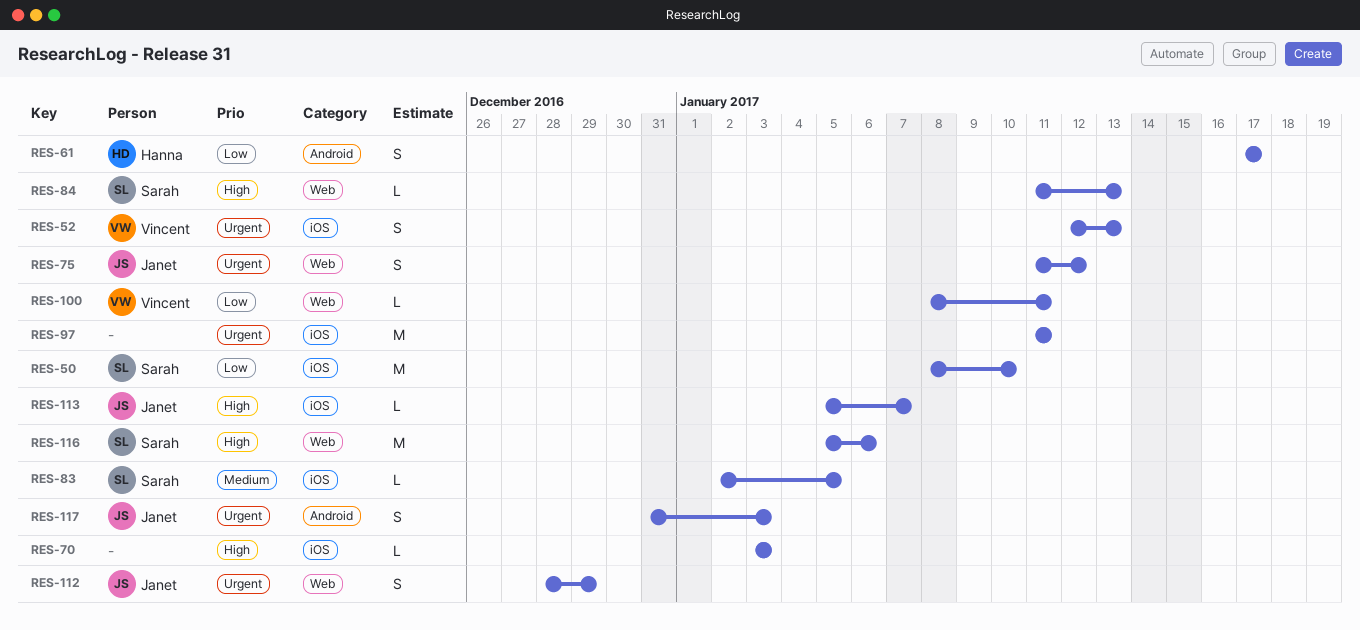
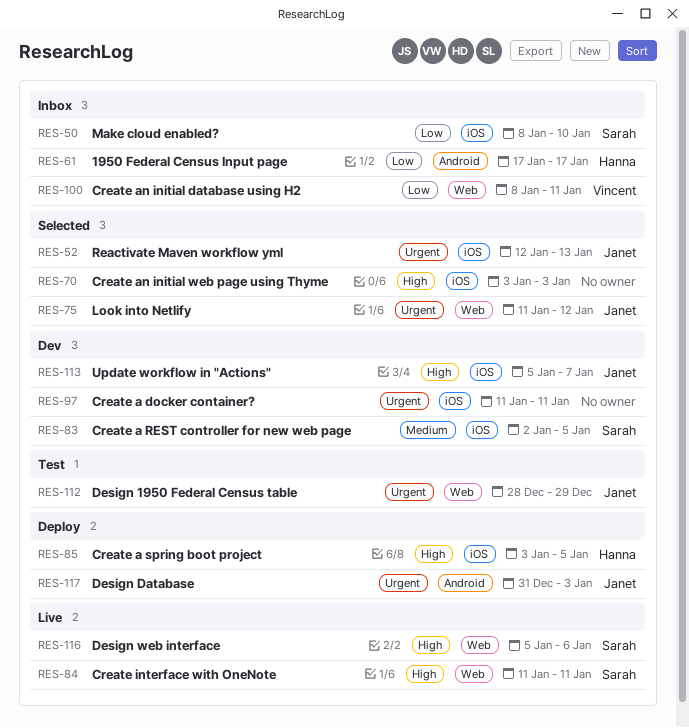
RES-52, owner: Vincent -> Janet
RES-84, due: Jan 13 -> Jan 11
RES-85: none -> present

